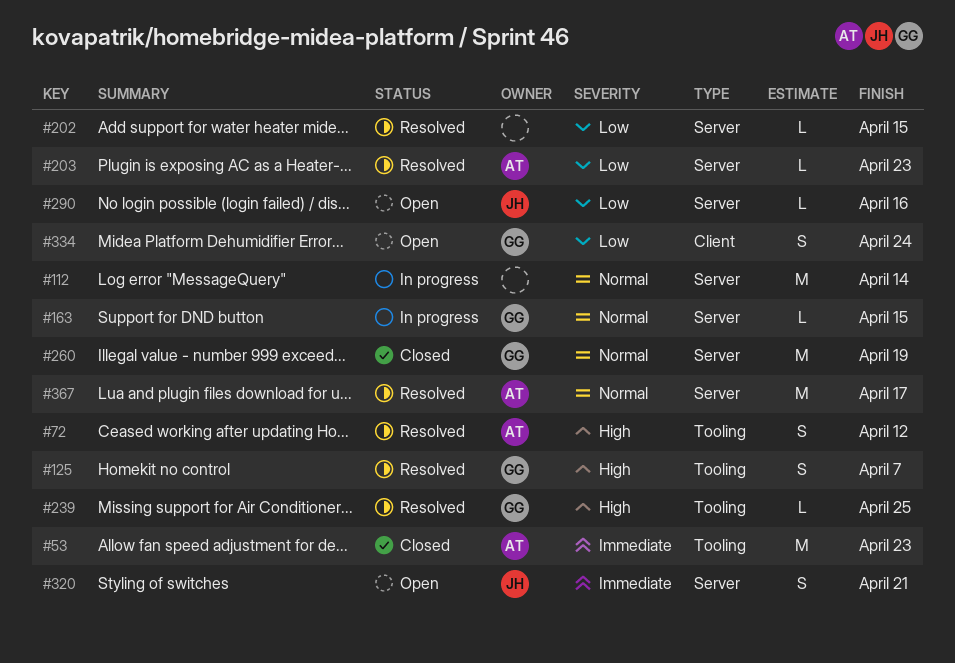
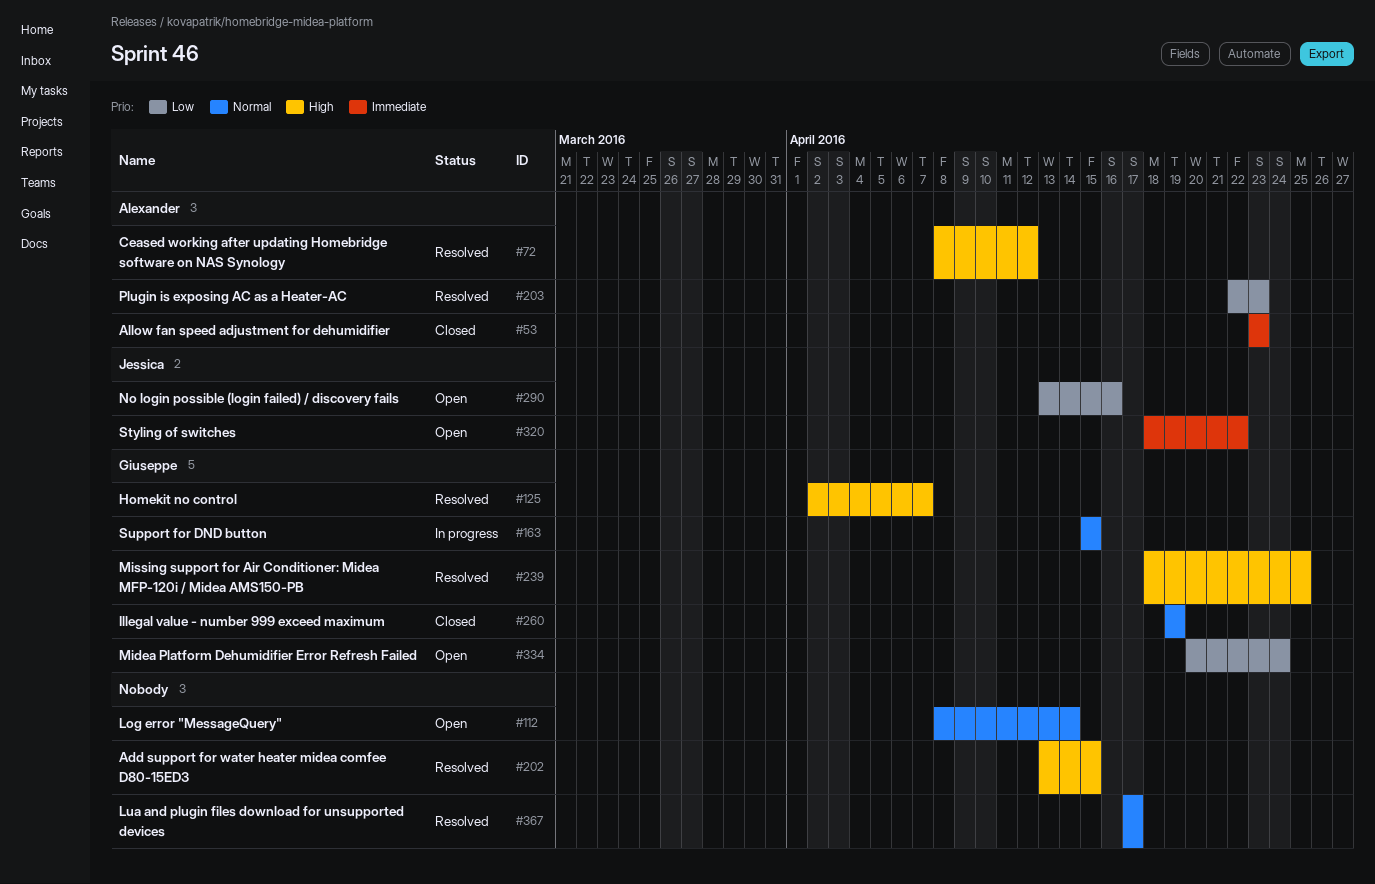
#112, status: In progress -> Open
#202, priority: Low -> High
#320, due: Apr 21 -> Apr 22
#367, owner: Alexander -> none

